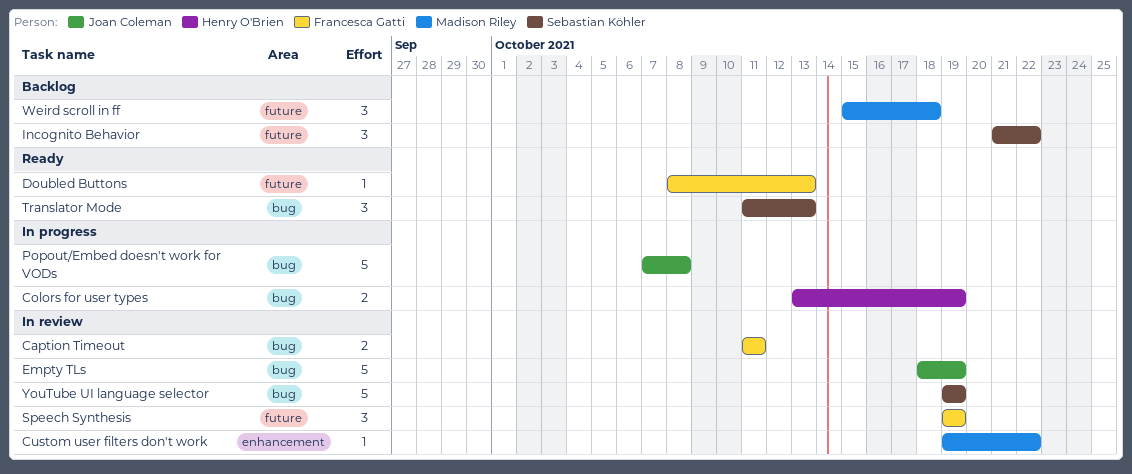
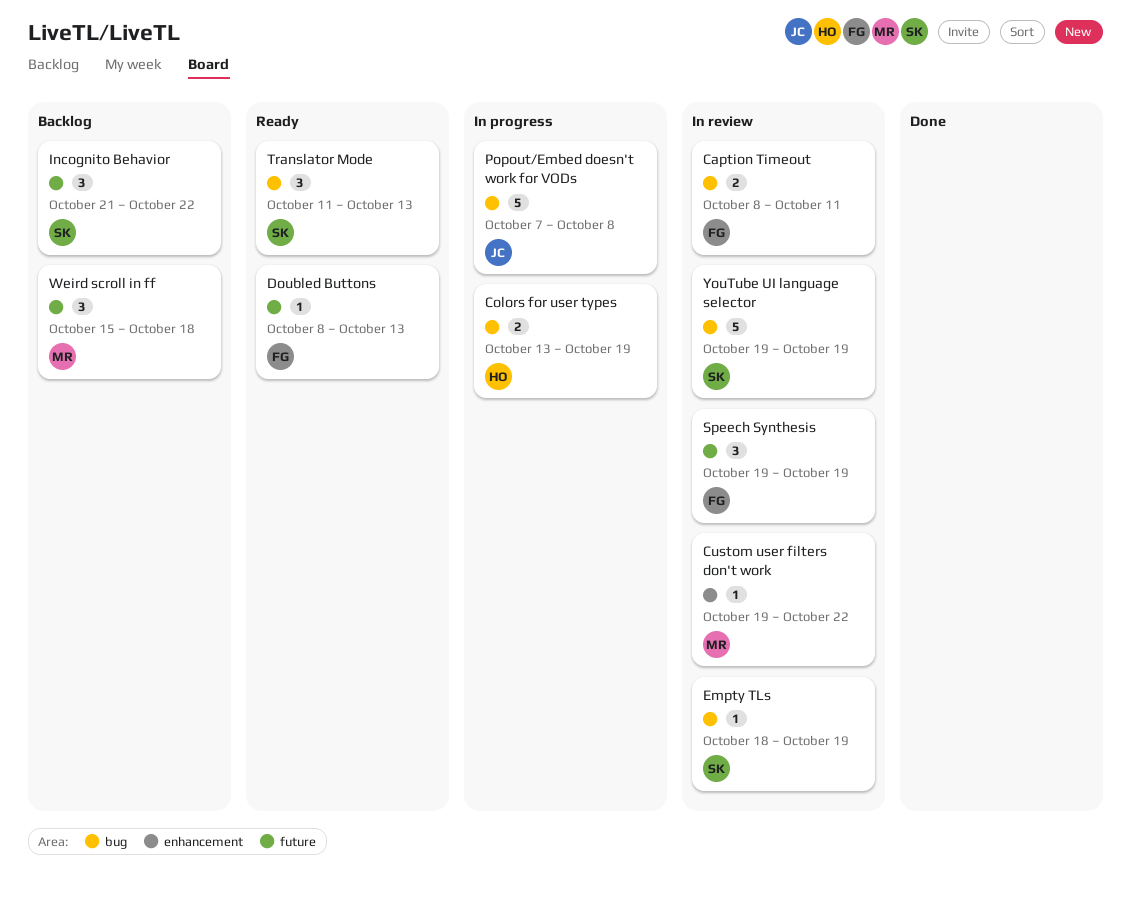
Caption Timeout, start: Oct 11 -> Oct 8
Empty TLs, owner: Joan Coleman -> Sebastian Köhler
Empty TLs, estimate: 5 -> 1

